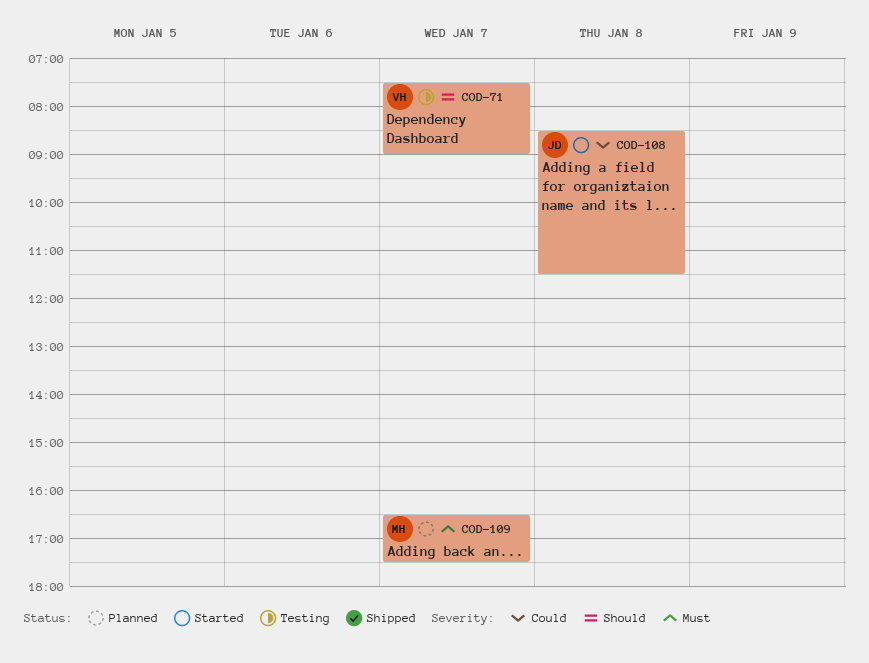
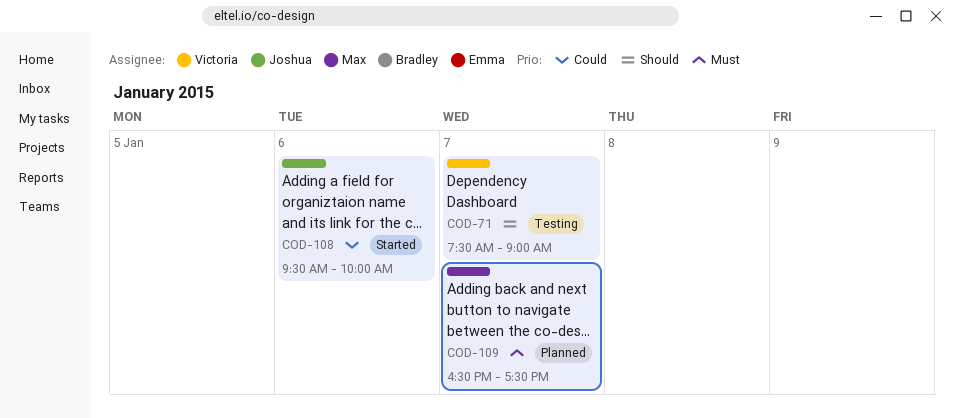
COD-108, day: Jan 8 -> Jan 6
COD-108, begins: 08:30 -> 09:30
COD-108, ends: 11:30 -> 10:00

